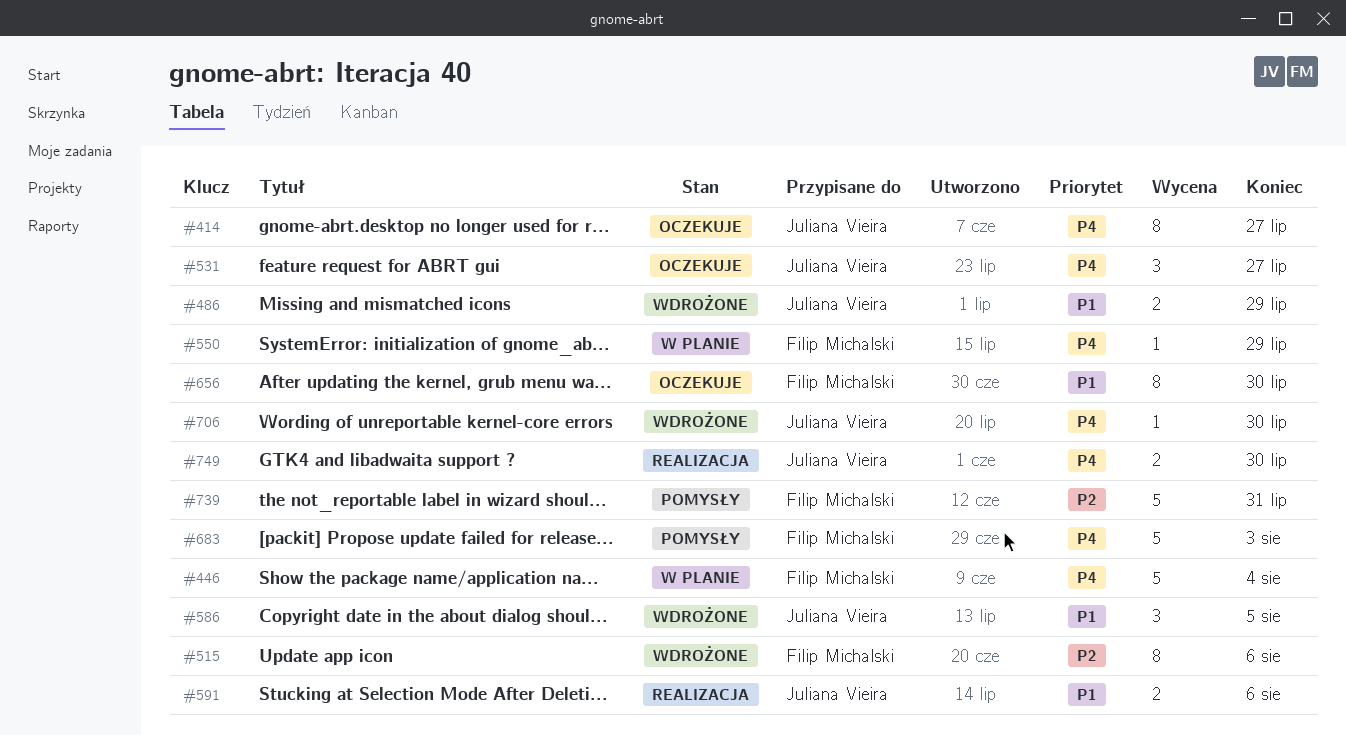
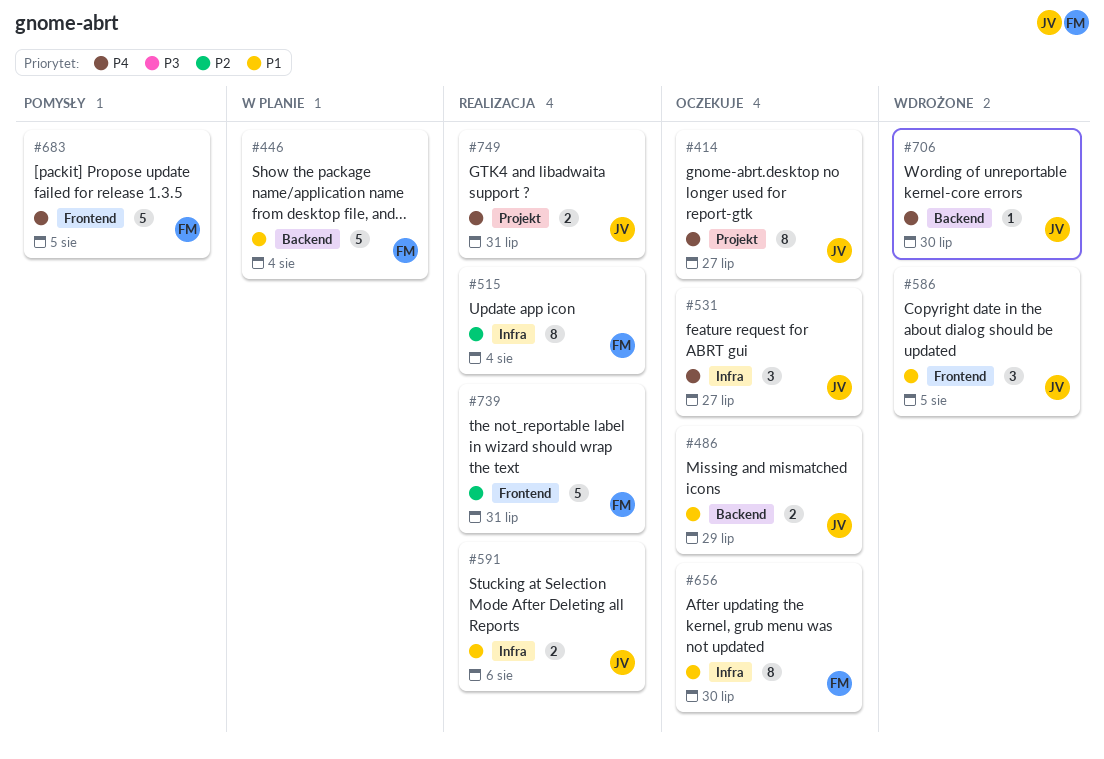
#446, priority: P4 -> P1
#486, status: Wdrożone -> Oczekuje
#515, status: Wdrożone -> Realizacja
#515, due: Aug 6 -> Aug 4
#550: present -> none
#683, due: Aug 3 -> Aug 5
#739, status: Pomysły -> Realizacja
#749, due: Jul 30 -> Jul 31

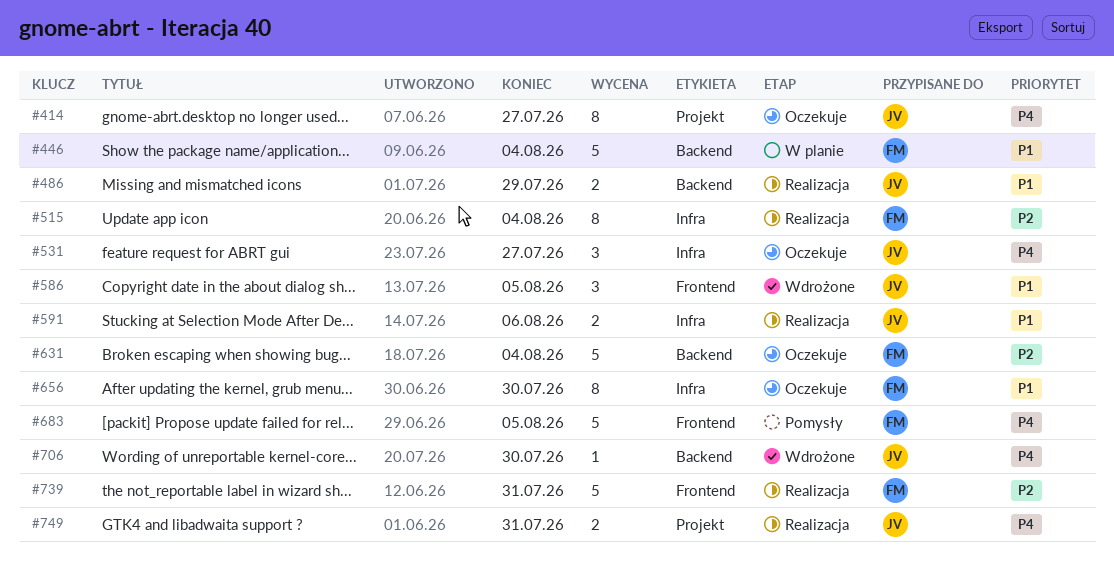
#486, status: Oczekuje -> Realizacja
#631: none -> present

